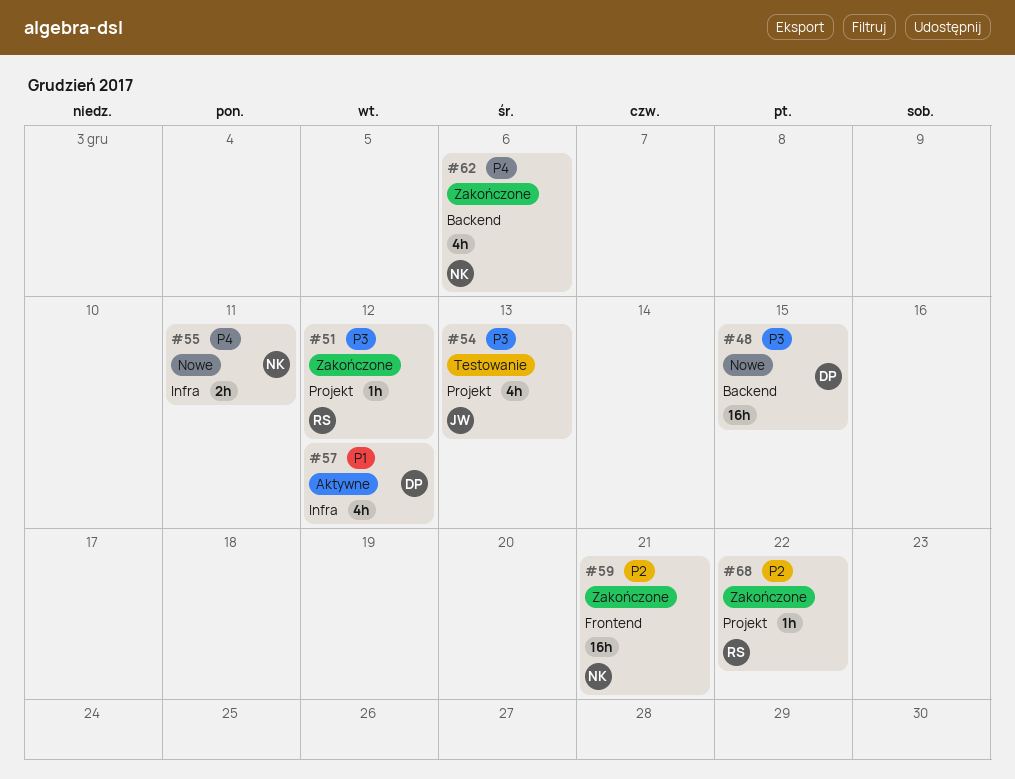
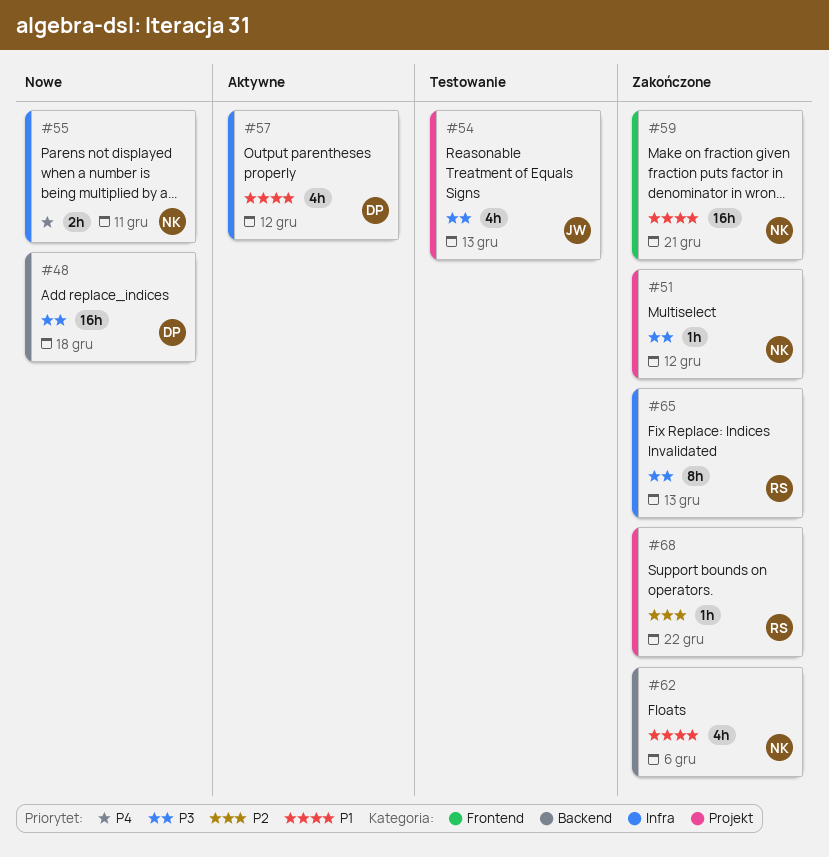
#48, due: Dec 15 -> Dec 18
#51, owner: RS -> NK
#59, priority: P2 -> P1
#62, priority: P4 -> P1
#65: none -> present

